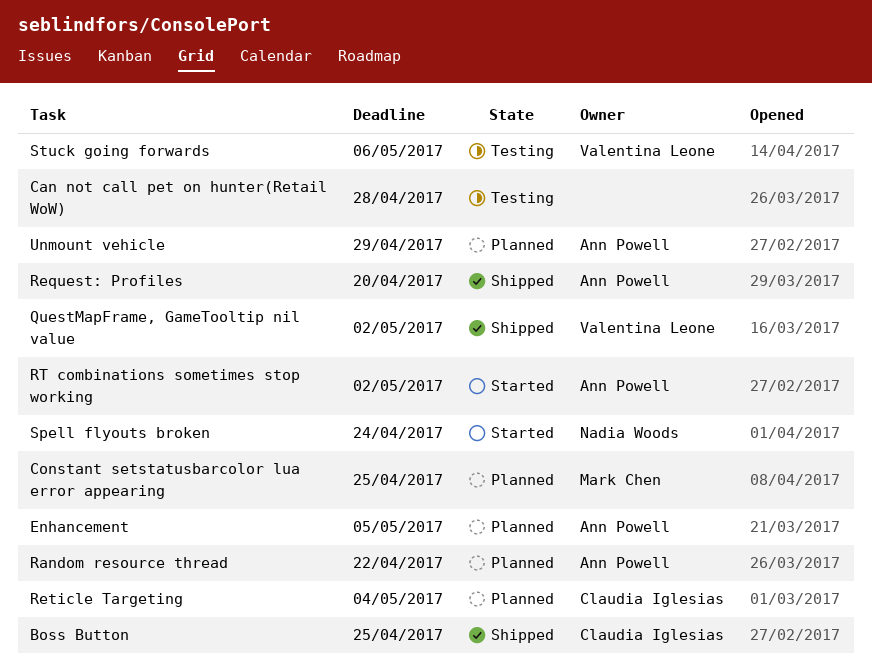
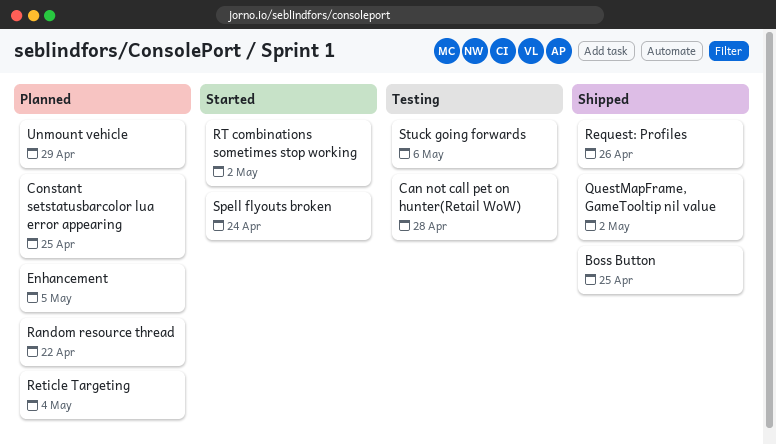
Request: Profiles, due: Apr 20 -> Apr 26

